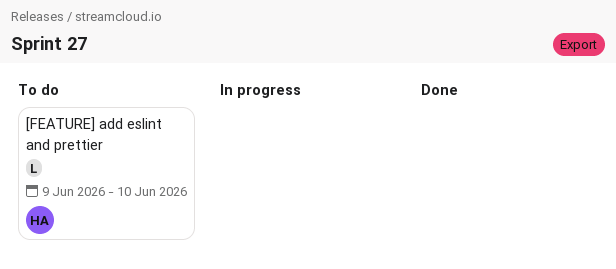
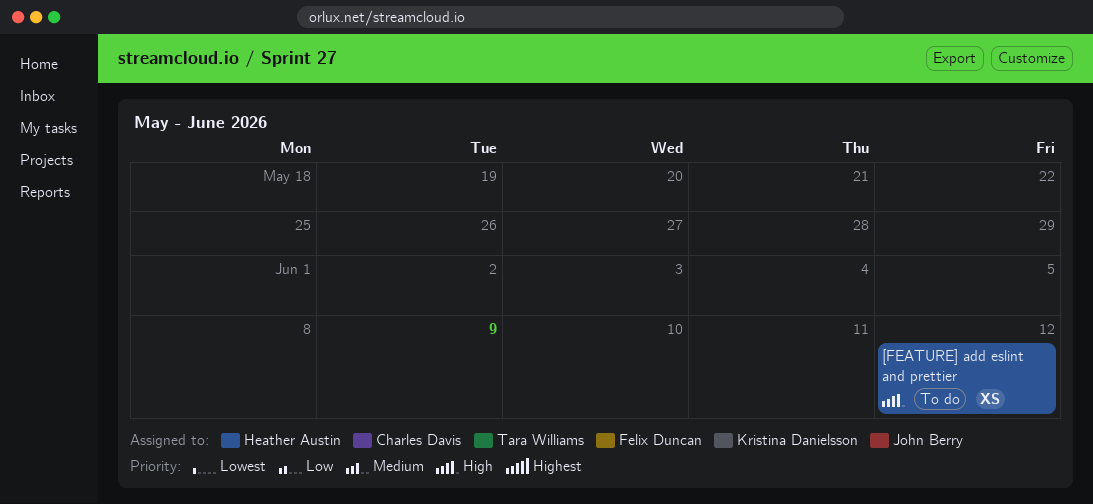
[FEATURE] add eslint and prettier, estimate: L -> XS
[FEATURE] add eslint and prettier, due: Jun 10 -> Jun 12

